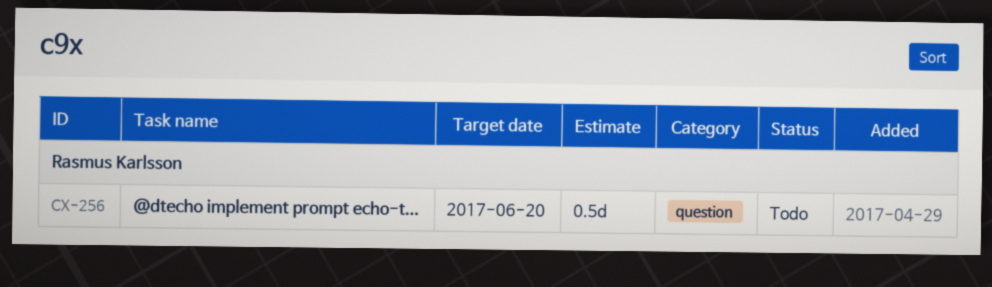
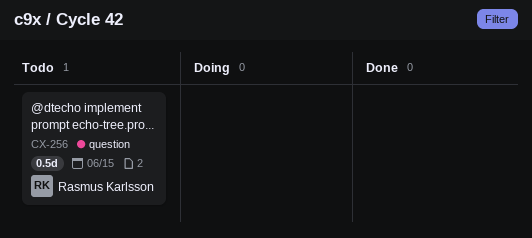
CX-256, due: Jun 20 -> Jun 15

